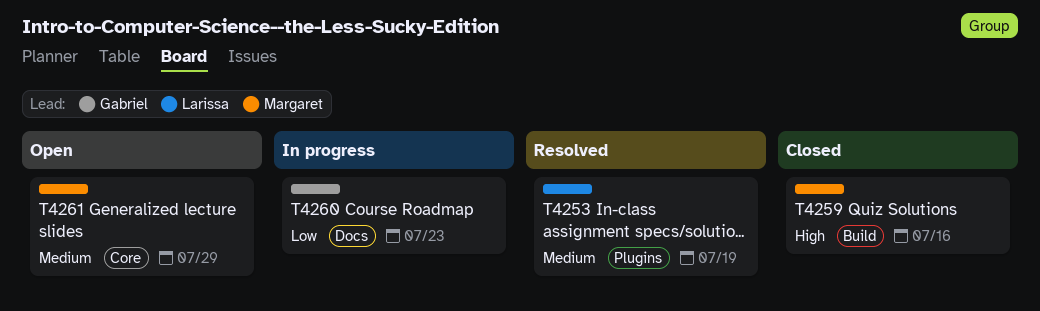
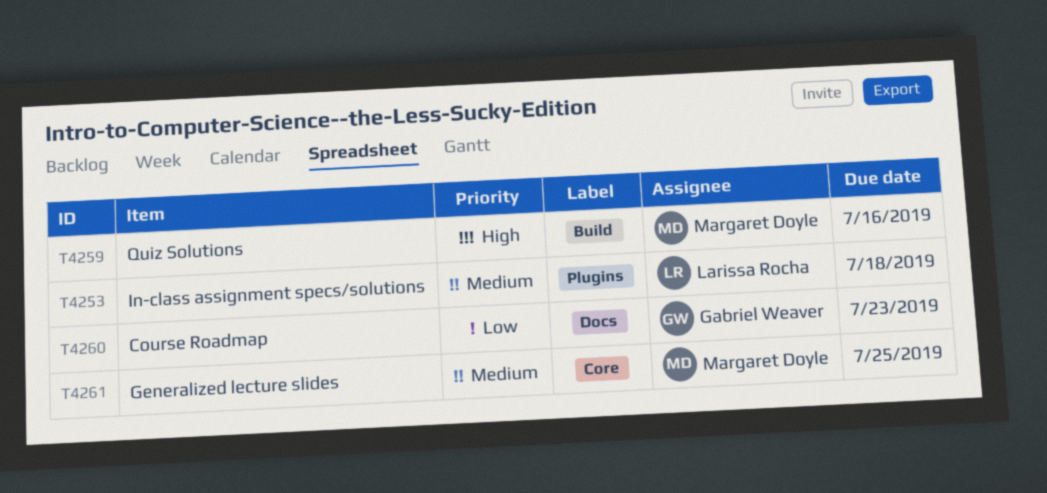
T4253, due: Jul 19 -> Jul 18
T4261, due: Jul 29 -> Jul 25

